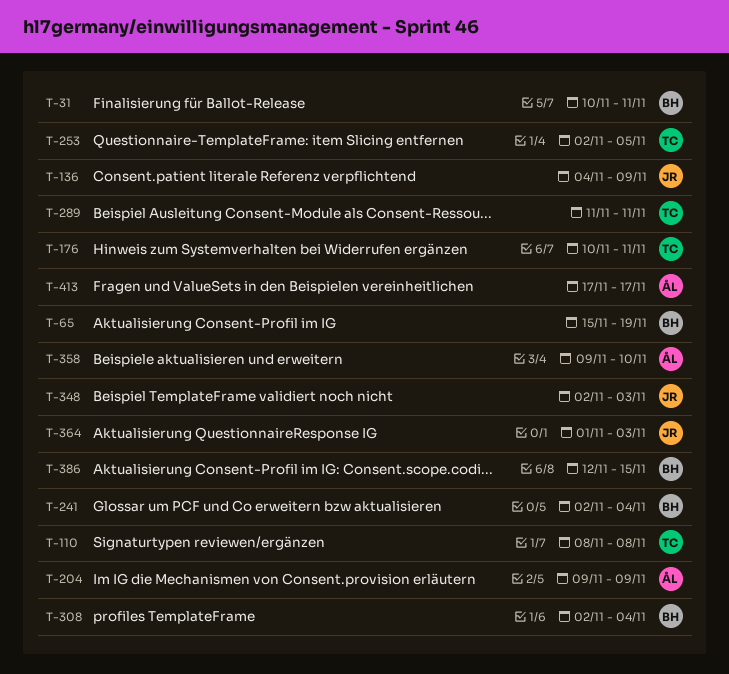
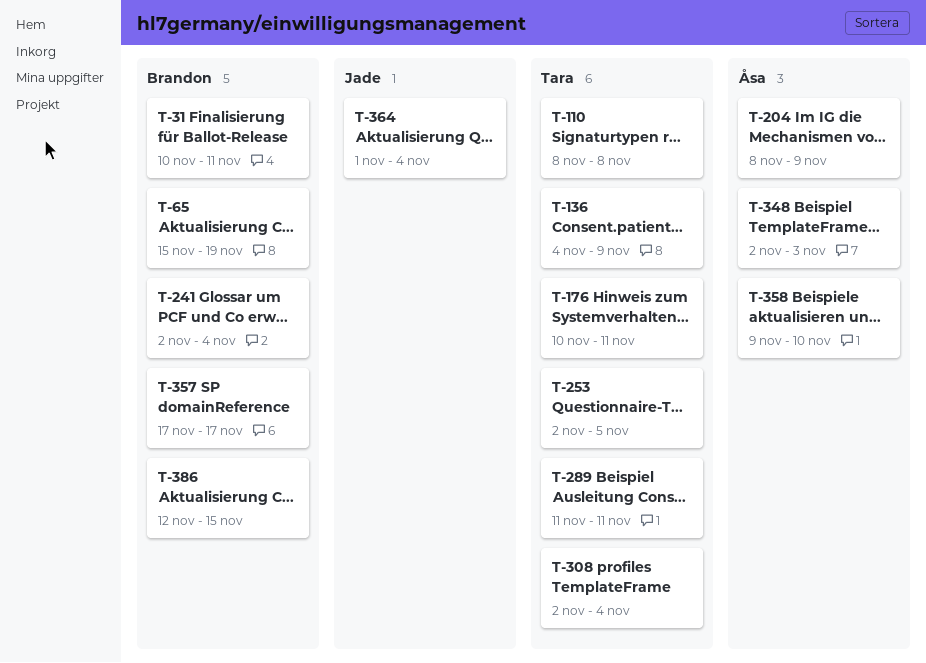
T-136, owner: Jade -> Tara
T-204, start: Nov 9 -> Nov 8
T-308, owner: Brandon -> Tara
T-348, owner: Jade -> Åsa
T-357: none -> present
T-364, due: Nov 3 -> Nov 4
T-413: present -> none

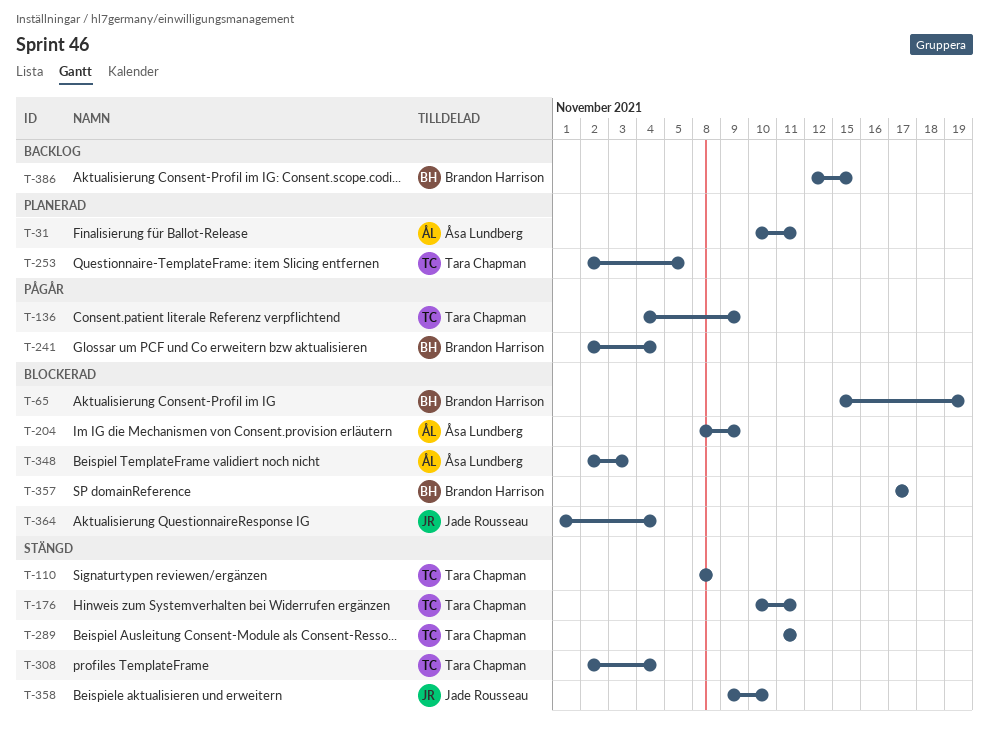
T-31, owner: Brandon Harrison -> Åsa Lundberg
T-358, owner: Åsa Lundberg -> Jade Rousseau

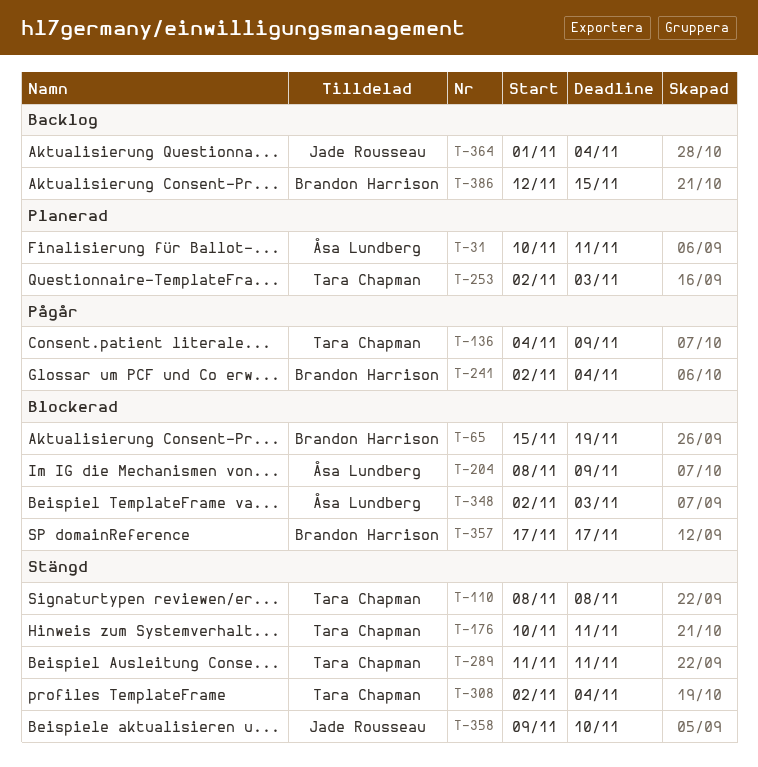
T-253, due: Nov 5 -> Nov 3
T-364, status: Blockerad -> Backlog

